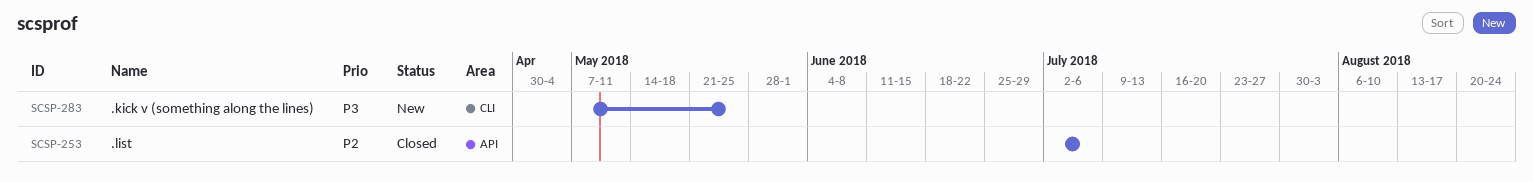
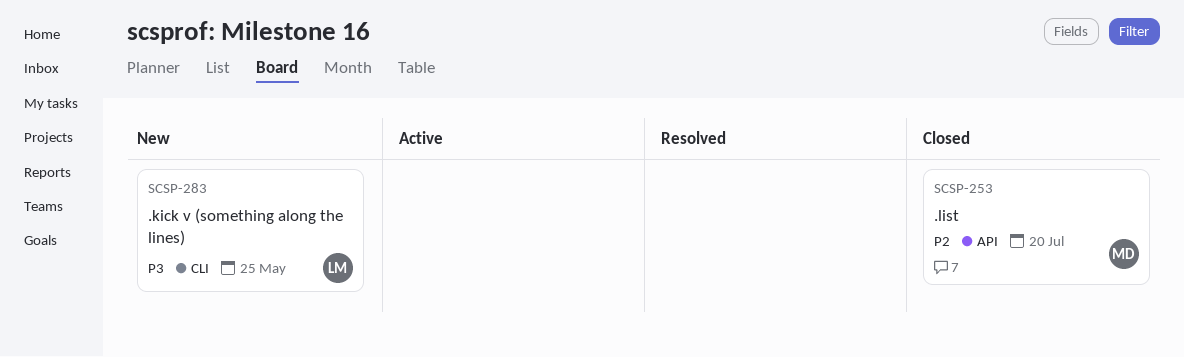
SCSP-253, due: Jul 6 -> Jul 20

